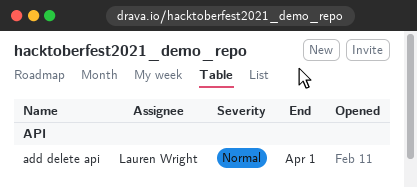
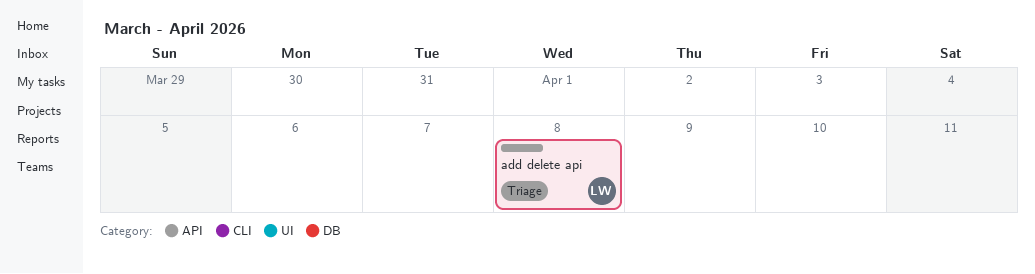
add delete api, due: Apr 1 -> Apr 8

